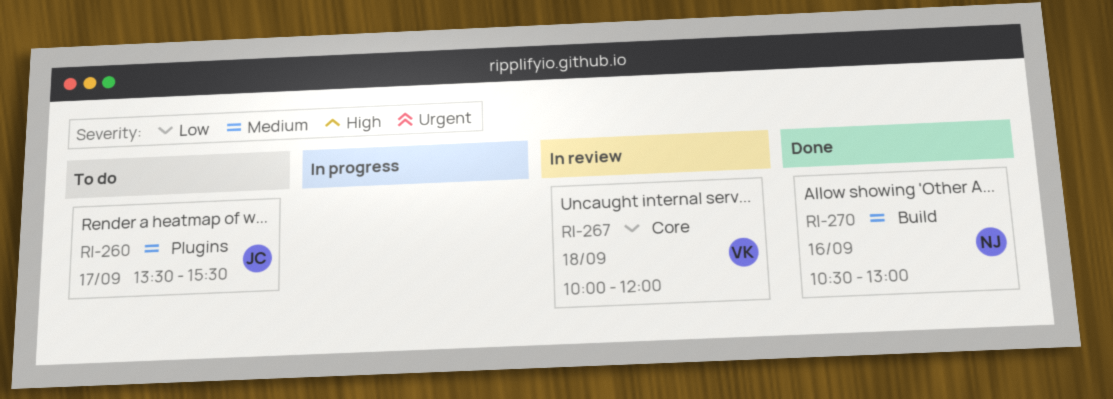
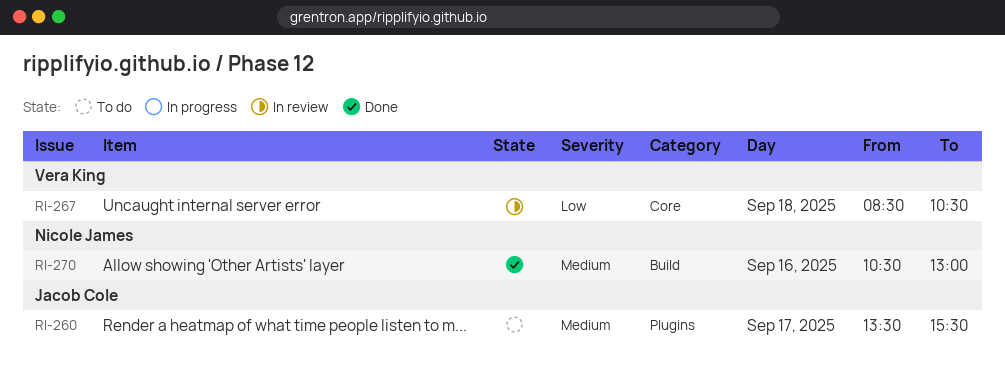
RI-267, begins: 10:00 -> 08:30
RI-267, ends: 12:00 -> 10:30

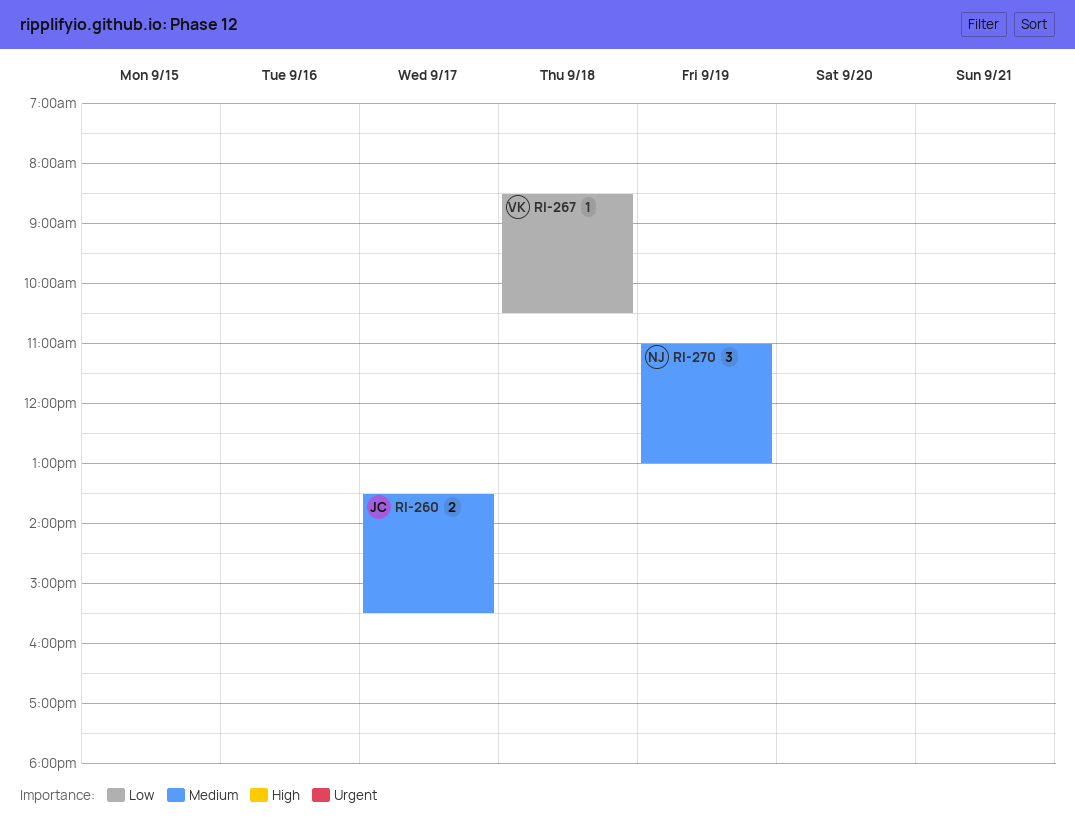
RI-270, day: Sep 16 -> Sep 19
RI-270, begins: 10:30 -> 11:00

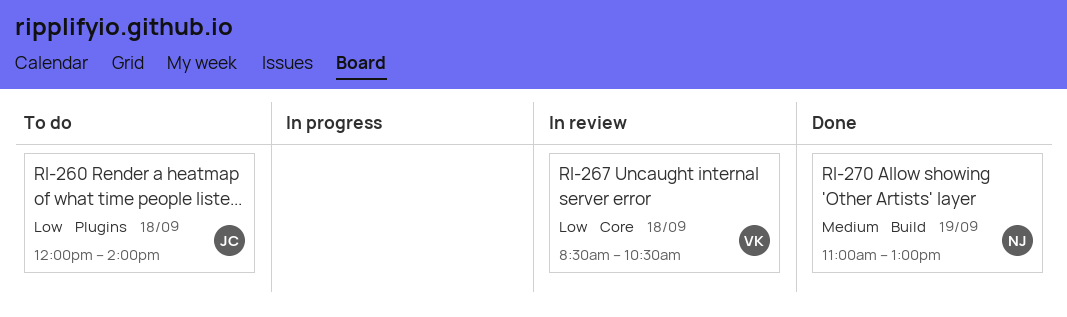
RI-260, priority: Medium -> Low
RI-260, day: Sep 17 -> Sep 18
RI-260, begins: 13:30 -> 12:00
RI-260, ends: 15:30 -> 14:00

